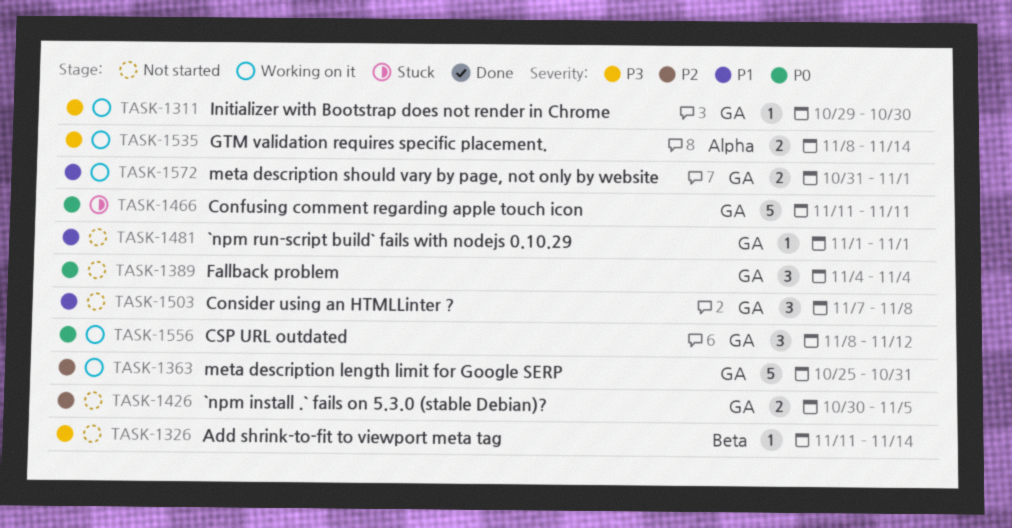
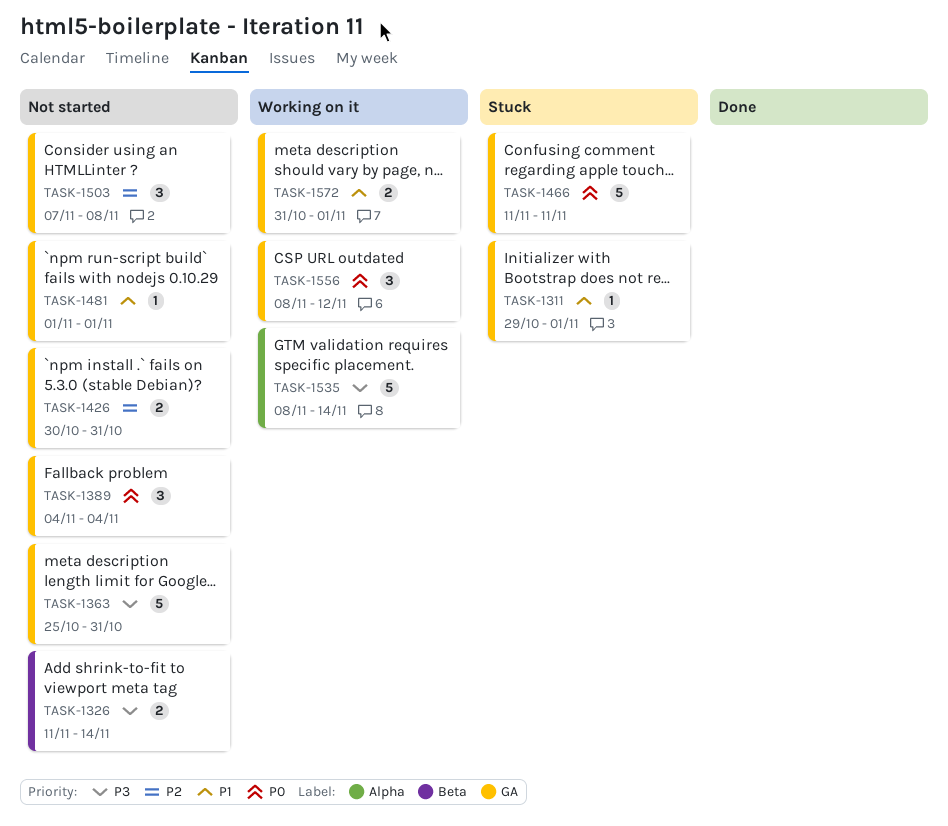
TASK-1311, status: Working on it -> Stuck
TASK-1311, priority: P3 -> P1
TASK-1311, due: Oct 30 -> Nov 1
TASK-1326, estimate: 1 -> 2
TASK-1363, status: Working on it -> Not started
TASK-1363, priority: P2 -> P3
TASK-1426, due: Nov 5 -> Oct 31
TASK-1503, priority: P1 -> P2
TASK-1535, estimate: 2 -> 5

